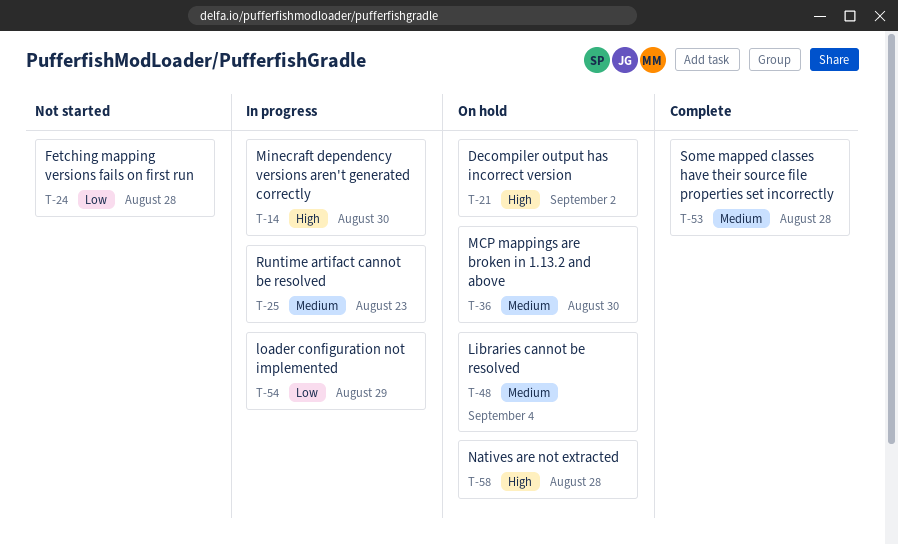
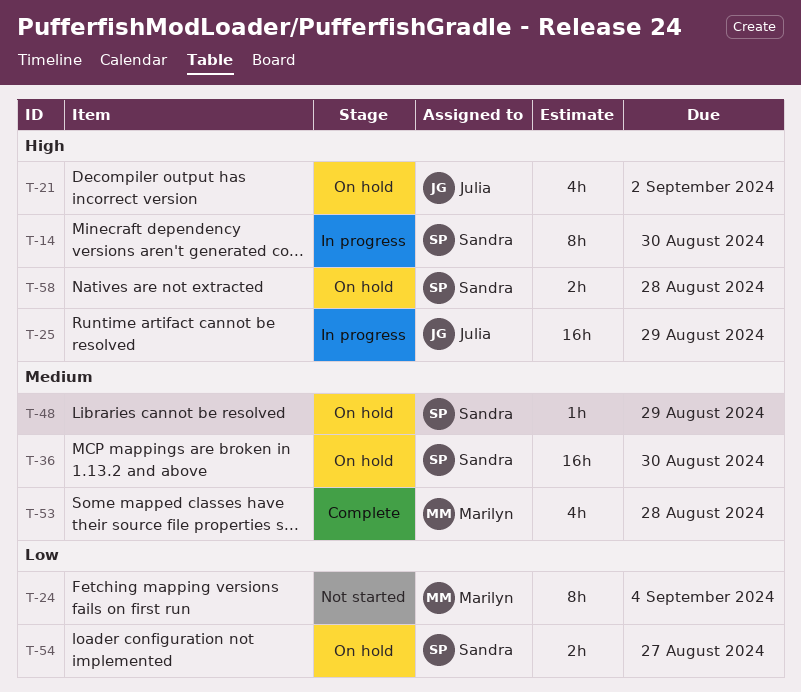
T-24, due: Aug 28 -> Sep 4
T-25, priority: Medium -> High
T-25, due: Aug 23 -> Aug 29
T-48, due: Sep 4 -> Aug 29
T-54, status: In progress -> On hold
T-54, due: Aug 29 -> Aug 27

